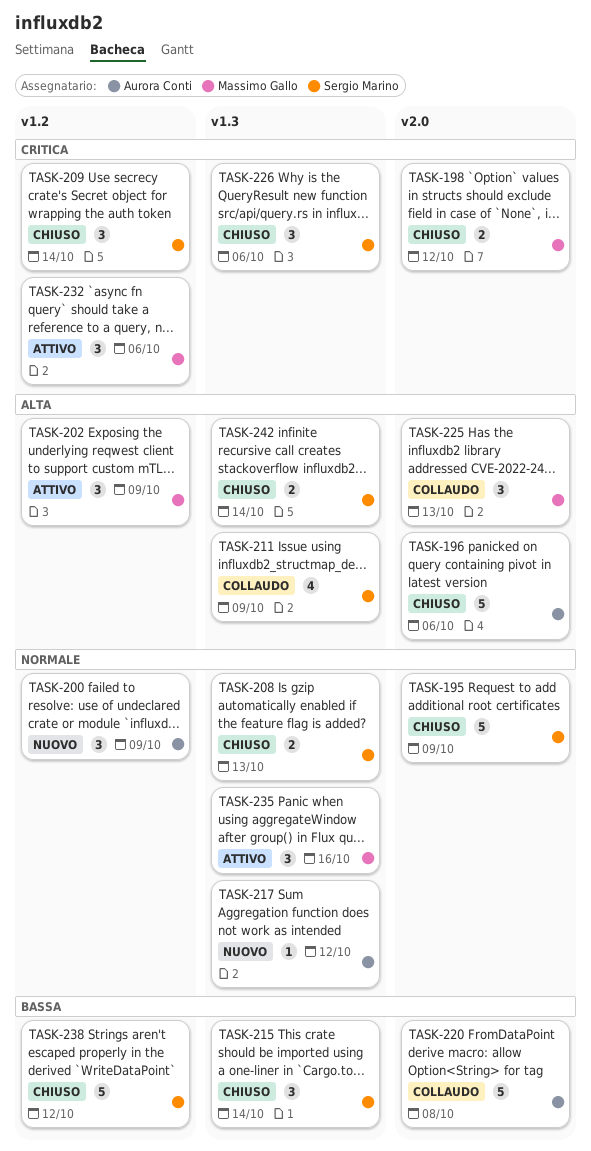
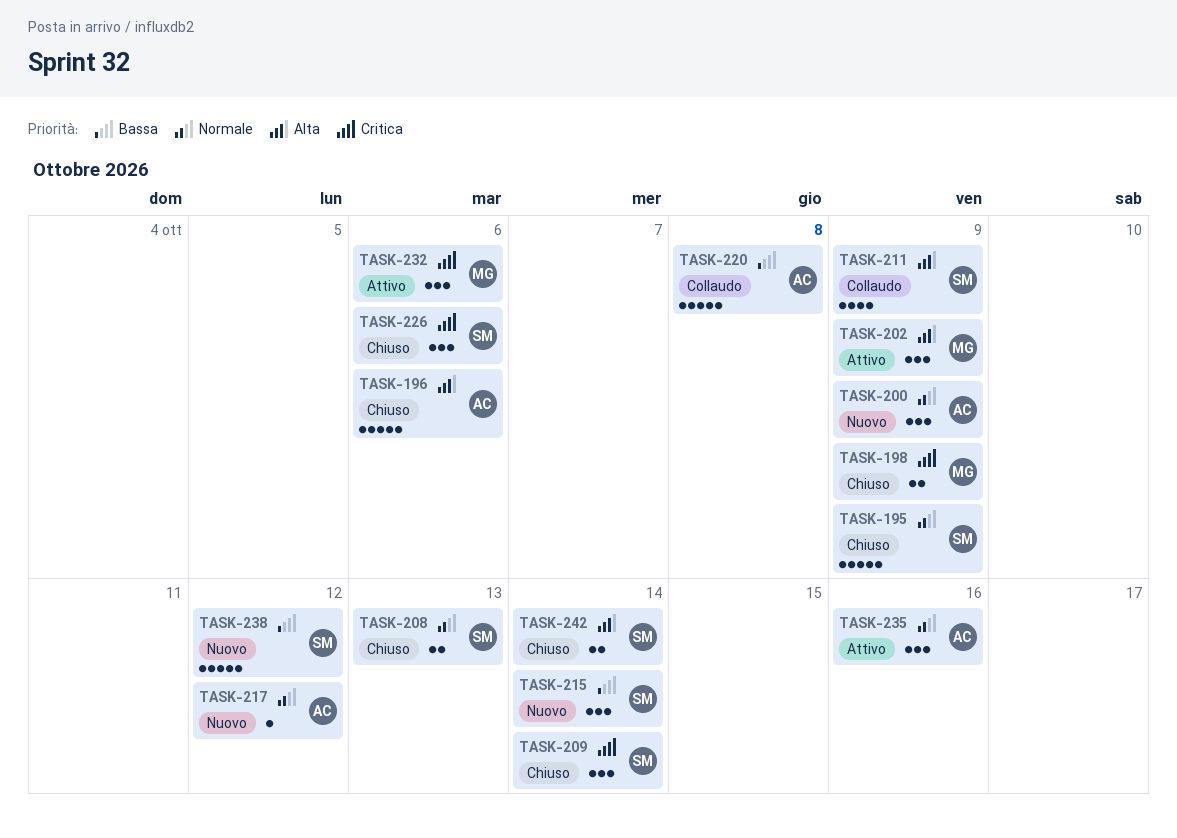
TASK-198, due: Oct 12 -> Oct 9
TASK-215, status: Chiuso -> Nuovo
TASK-225: present -> none
TASK-235, owner: Massimo Gallo -> Aurora Conti
TASK-238, status: Chiuso -> Nuovo

